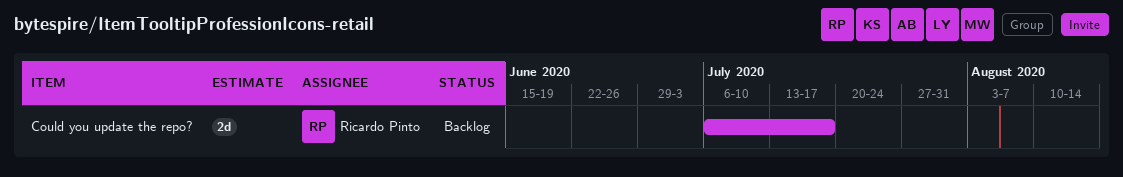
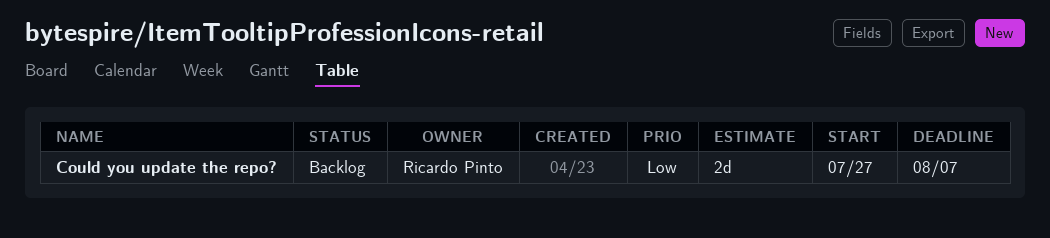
Could you update the repo?, start: Jul 6 -> Jul 27
Could you update the repo?, due: Jul 17 -> Aug 7

